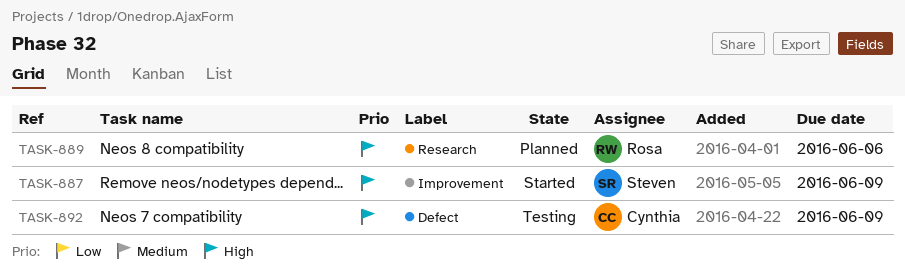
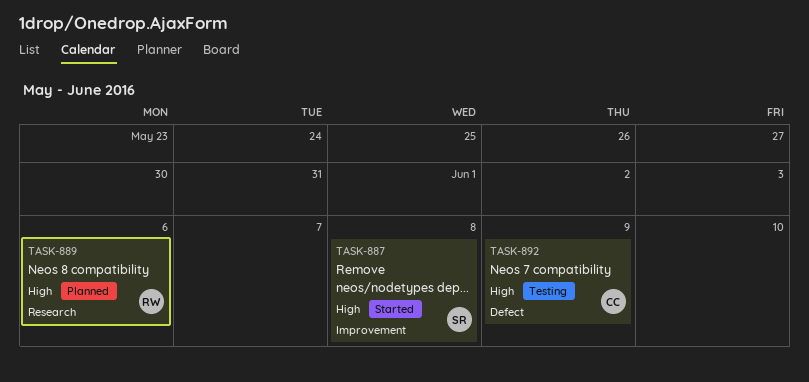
TASK-887, due: Jun 9 -> Jun 8

